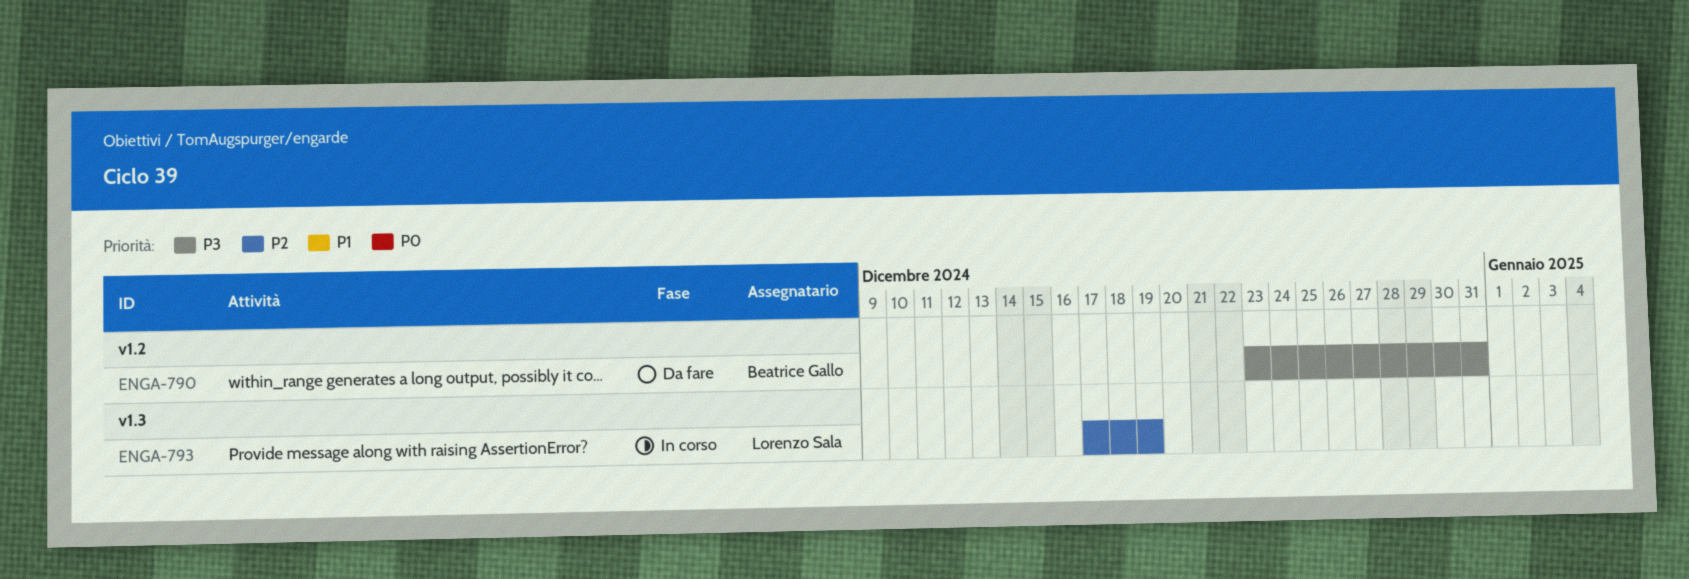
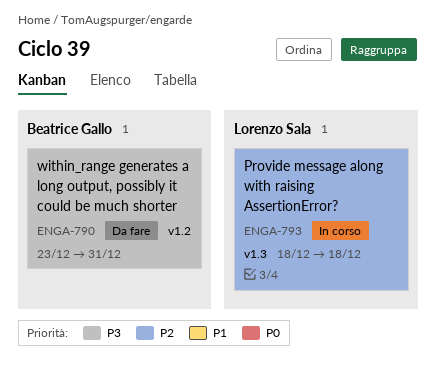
ENGA-793, start: Dec 17 -> Dec 18
ENGA-793, due: Dec 19 -> Dec 18

